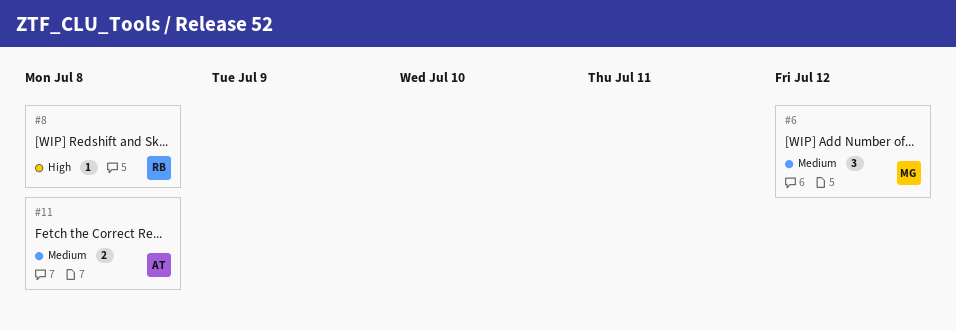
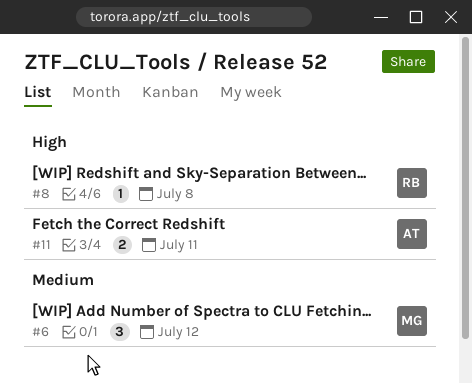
#11, priority: Medium -> High
#11, due: Jul 8 -> Jul 11

